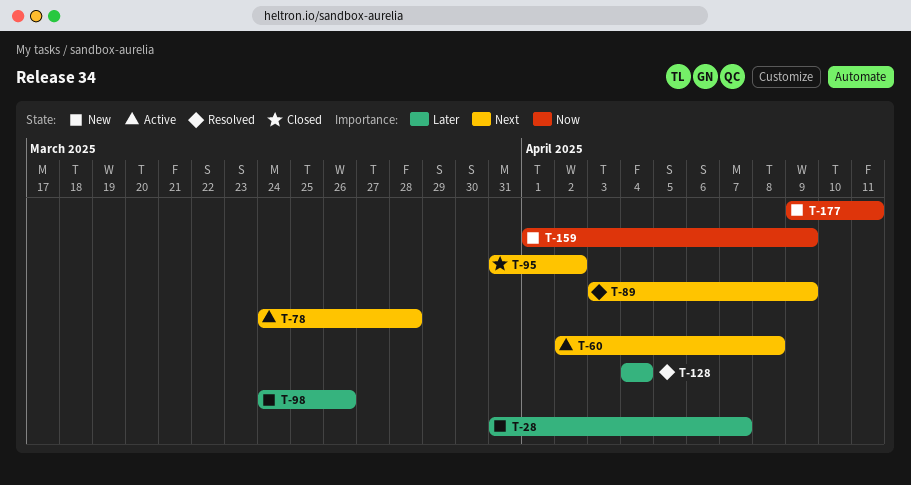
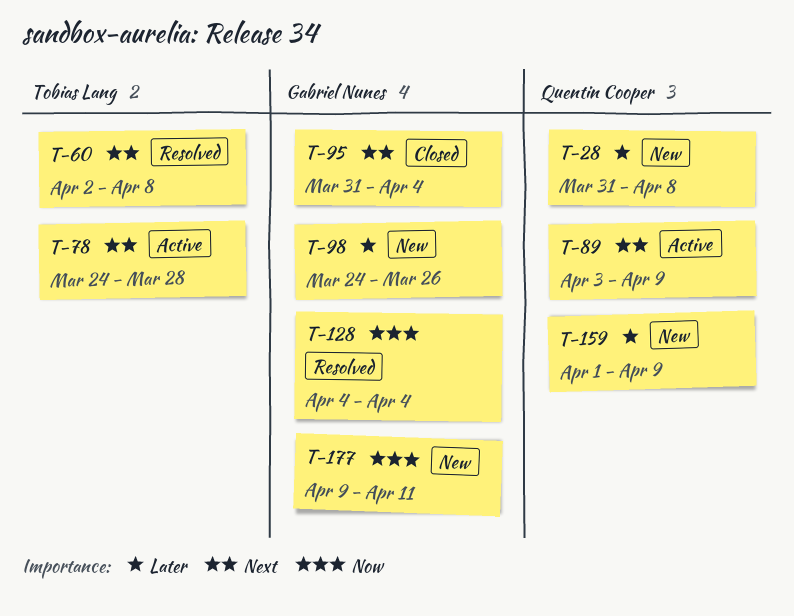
T-28, due: Apr 7 -> Apr 8
T-60, status: Active -> Resolved
T-89, status: Resolved -> Active
T-95, due: Apr 2 -> Apr 4
T-128, priority: Later -> Now
T-159, priority: Now -> Later

